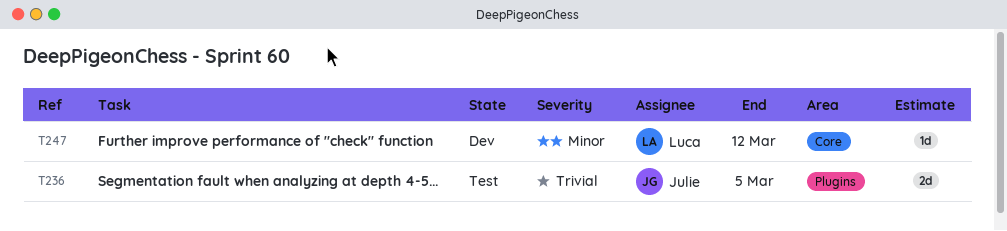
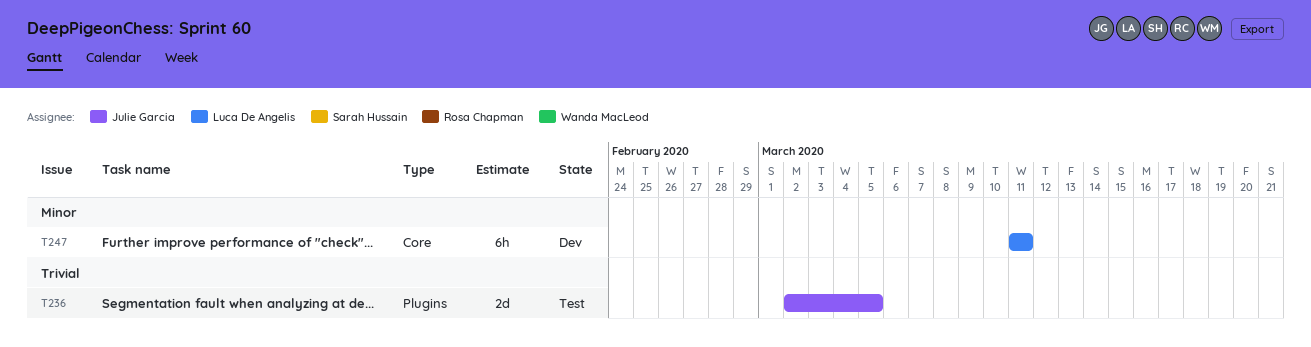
T247, estimate: 1d -> 6h
T247, due: Mar 12 -> Mar 11

